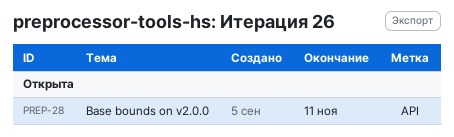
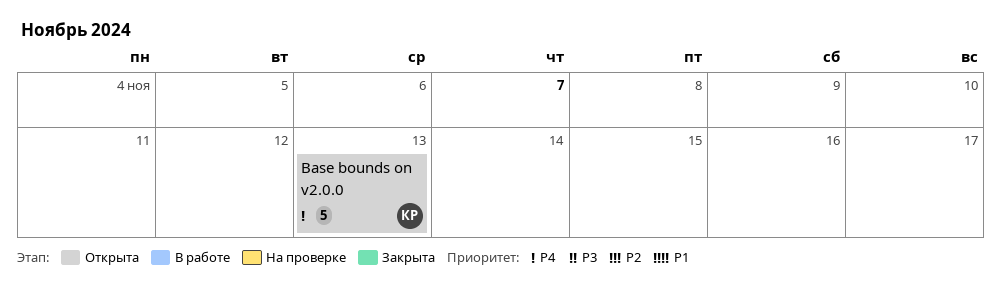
Base bounds on v2.0.0, due: Nov 11 -> Nov 13

